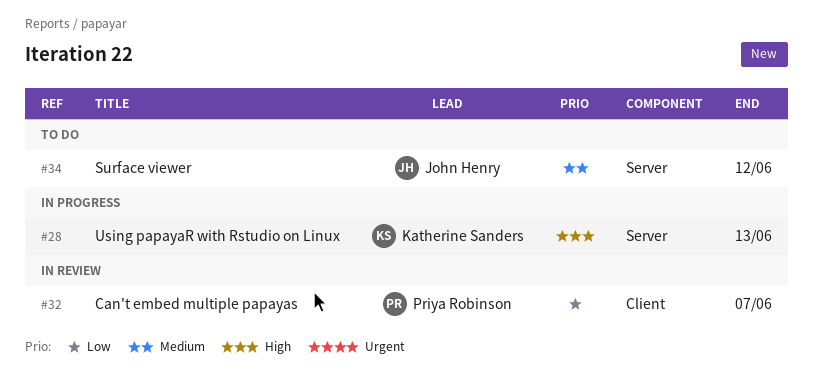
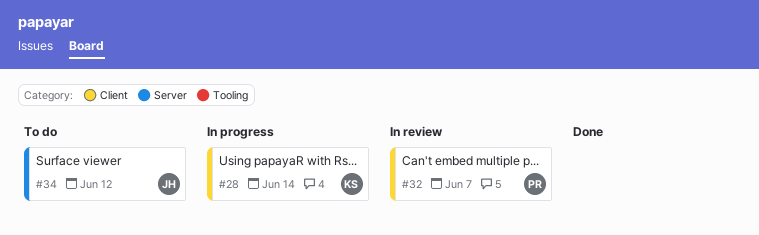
#28, label: Server -> Client
#28, due: Jun 13 -> Jun 14

